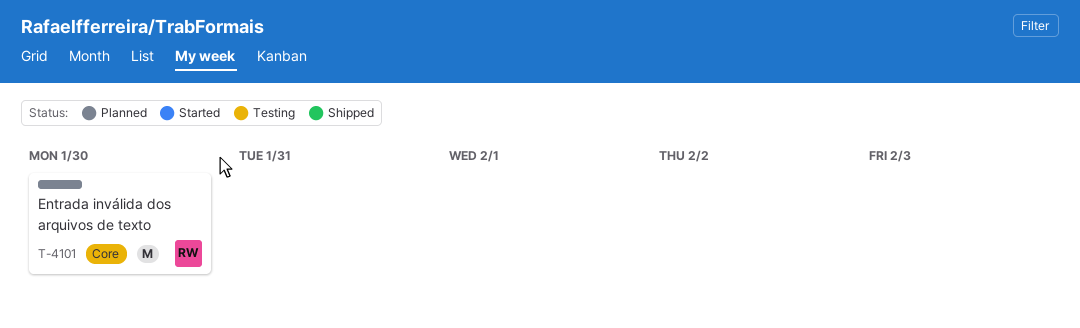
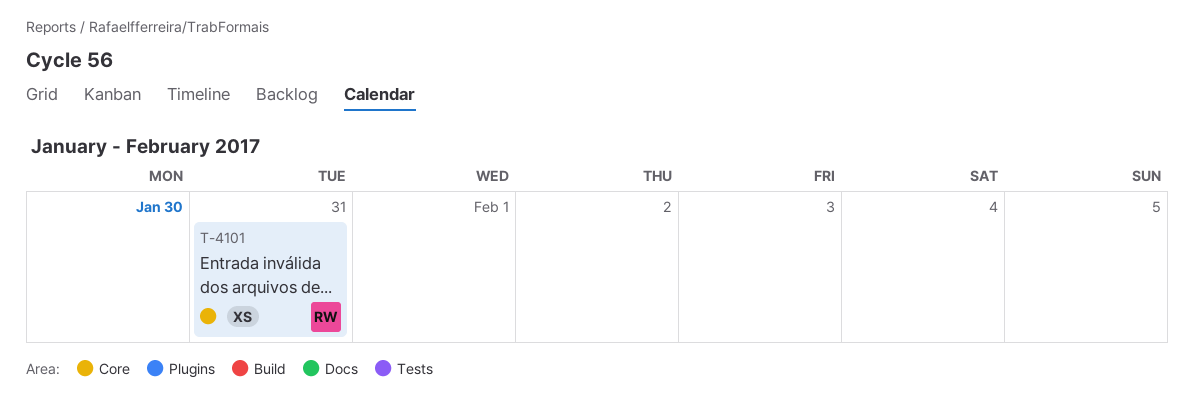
T-4101, estimate: M -> XS
T-4101, due: Jan 30 -> Jan 31

